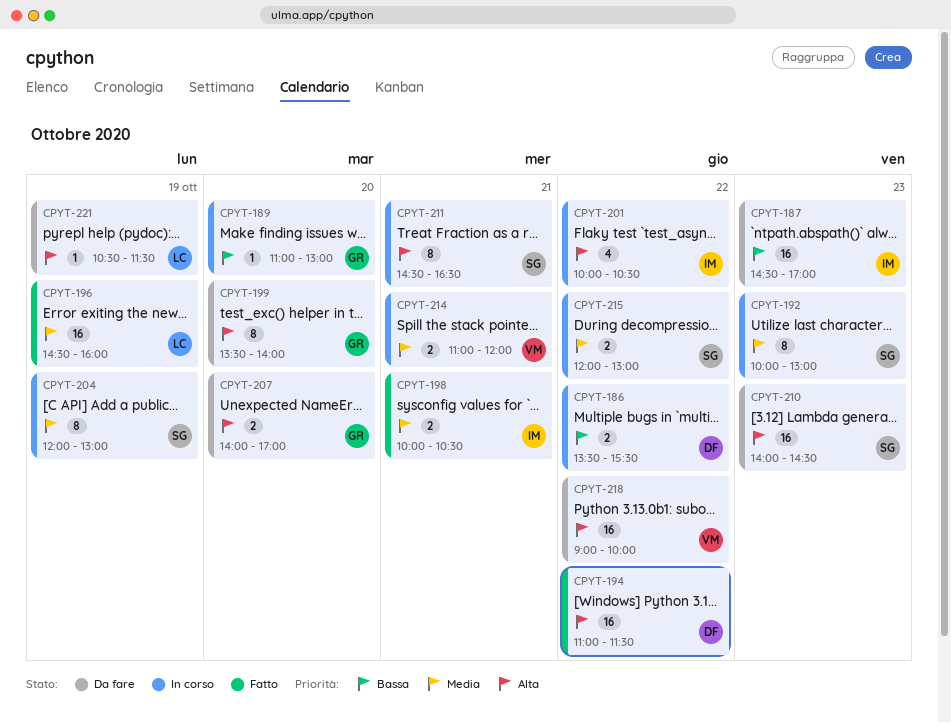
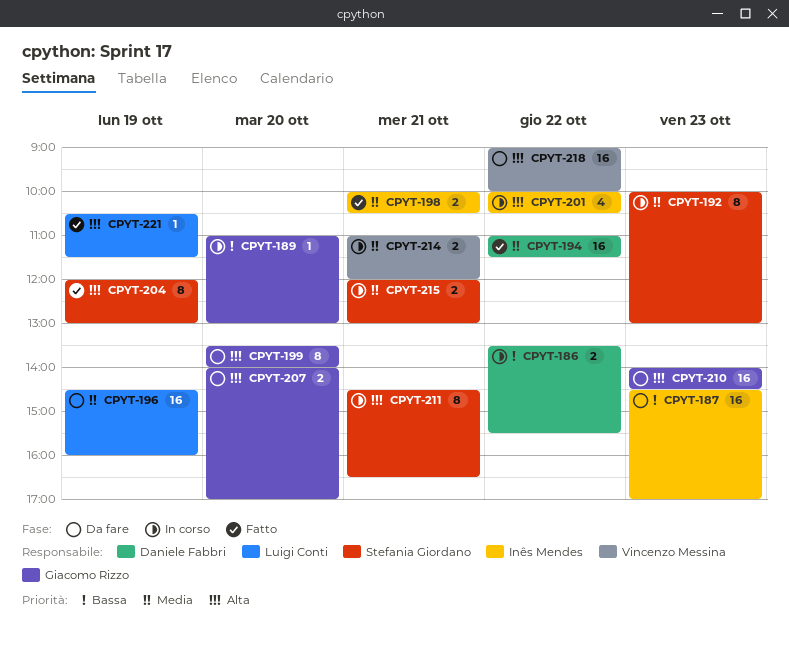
CPYT-194, priority: Alta -> Media
CPYT-196, status: Fatto -> Da fare
CPYT-204, status: In corso -> Fatto
CPYT-204, priority: Media -> Alta
CPYT-210, owner: Stefania Giordano -> Giacomo Rizzo
CPYT-215, day: Oct 22 -> Oct 21
CPYT-221, status: Da fare -> Fatto

